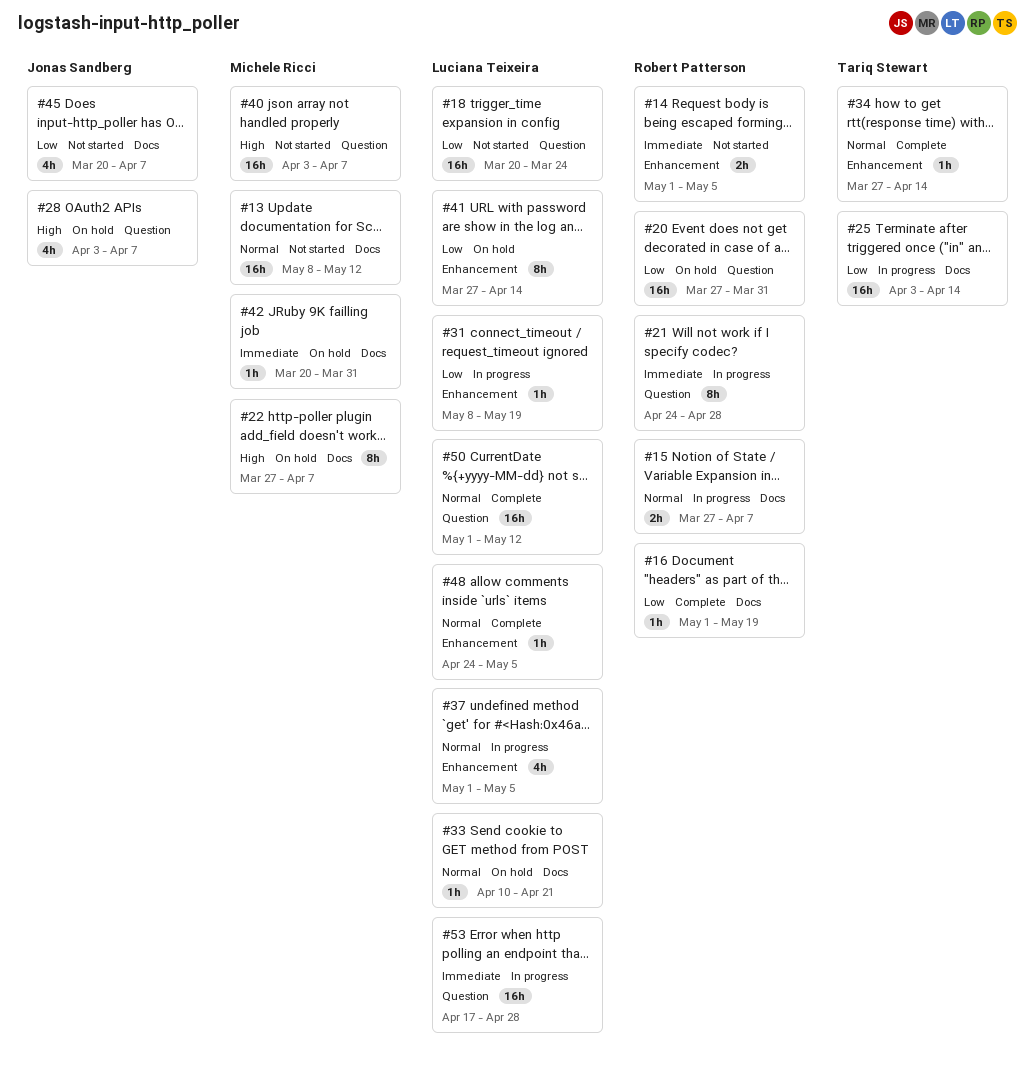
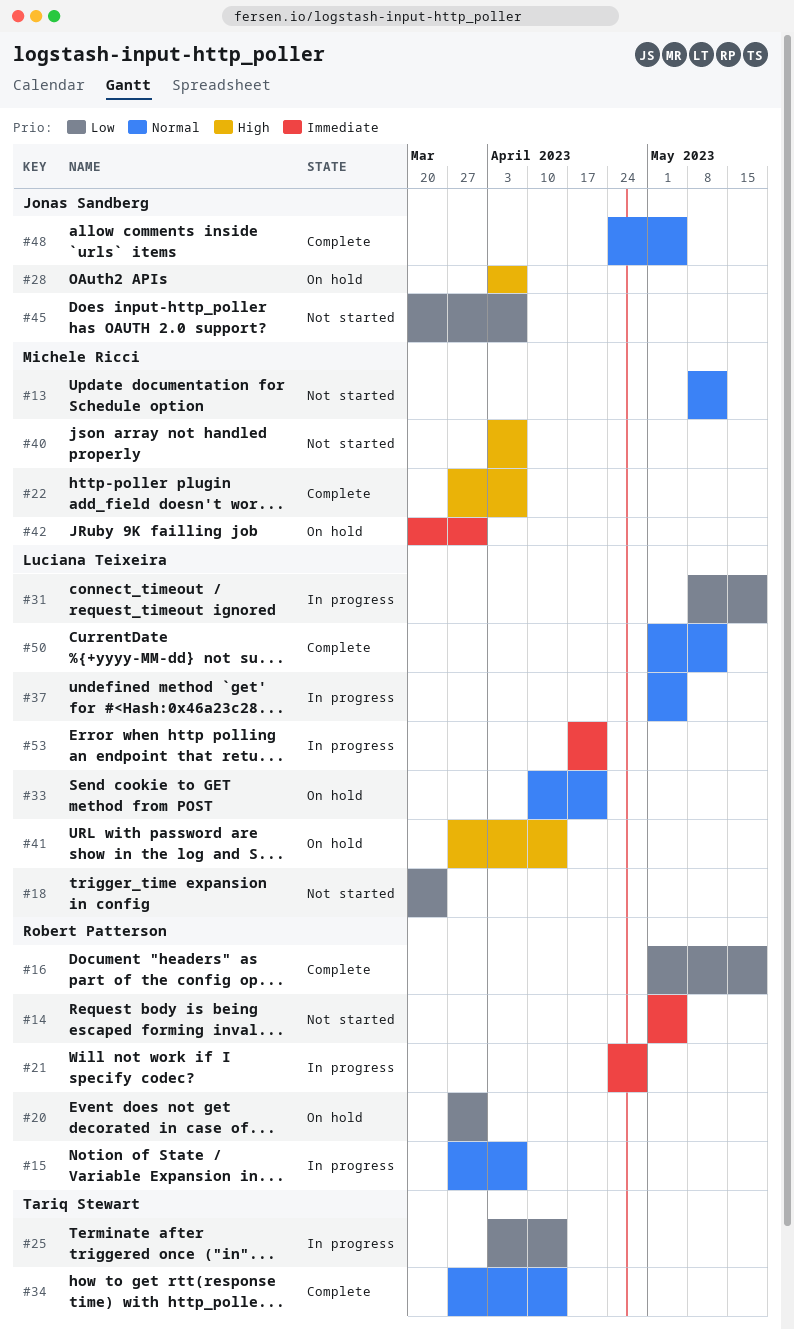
#22, status: On hold -> Complete
#41, priority: Low -> High
#48, owner: Luciana Teixeira -> Jonas Sandberg
#53, due: Apr 28 -> Apr 21

